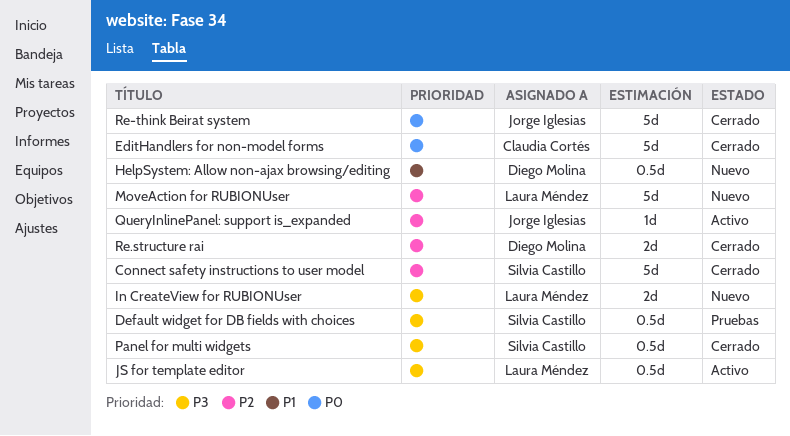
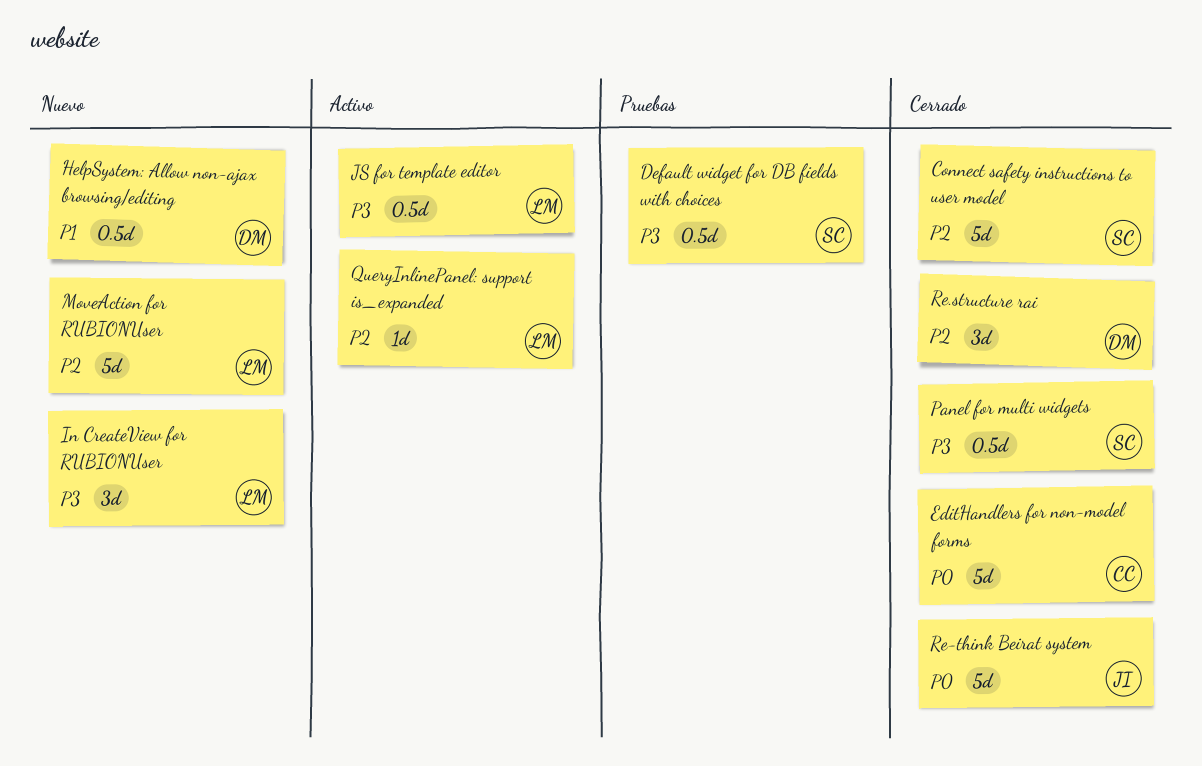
In CreateView for RUBIONUser, estimate: 2d -> 3d
QueryInlinePanel: support is_expanded, owner: Jorge Iglesias -> Laura Méndez
Re.structure rai, estimate: 2d -> 3d

